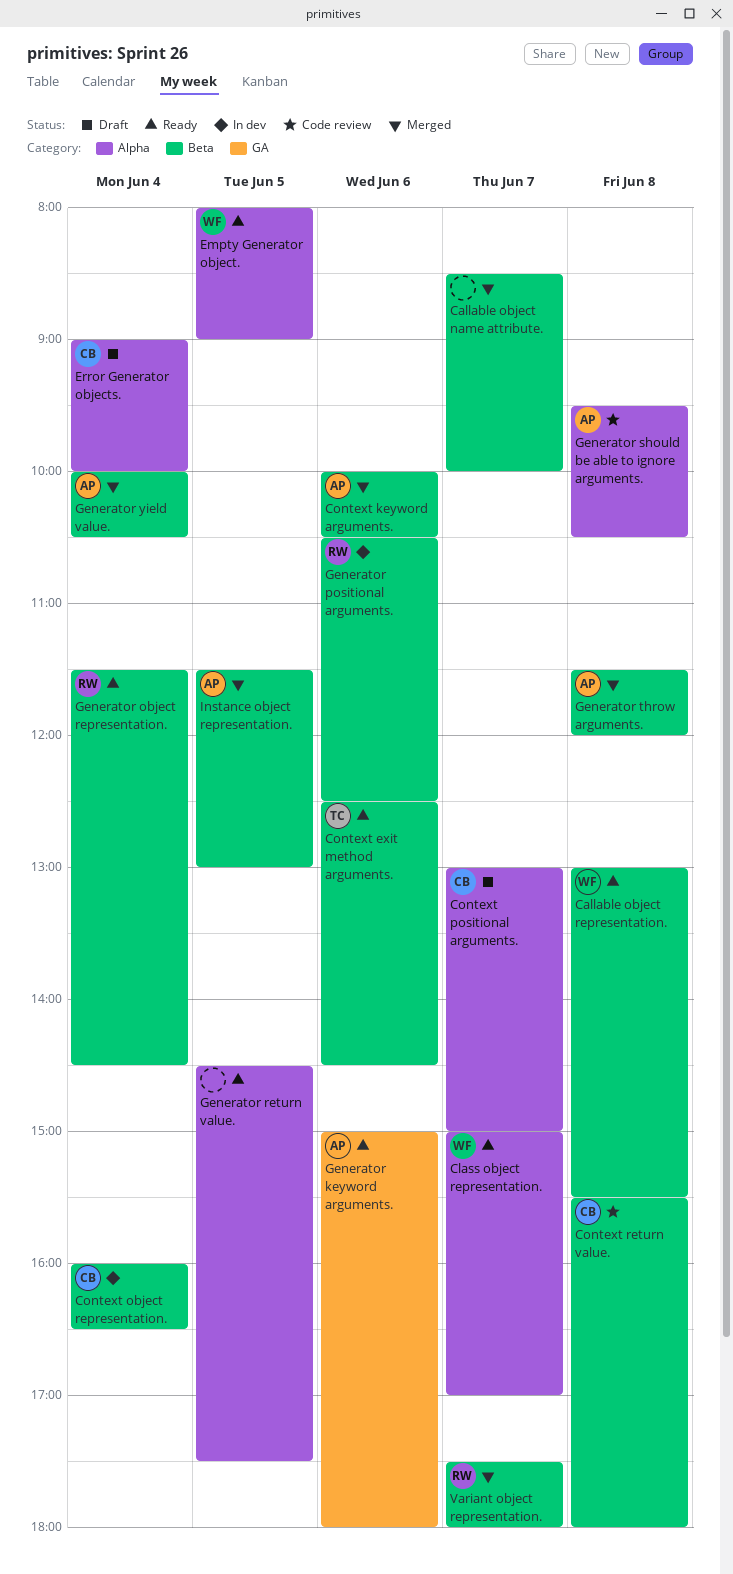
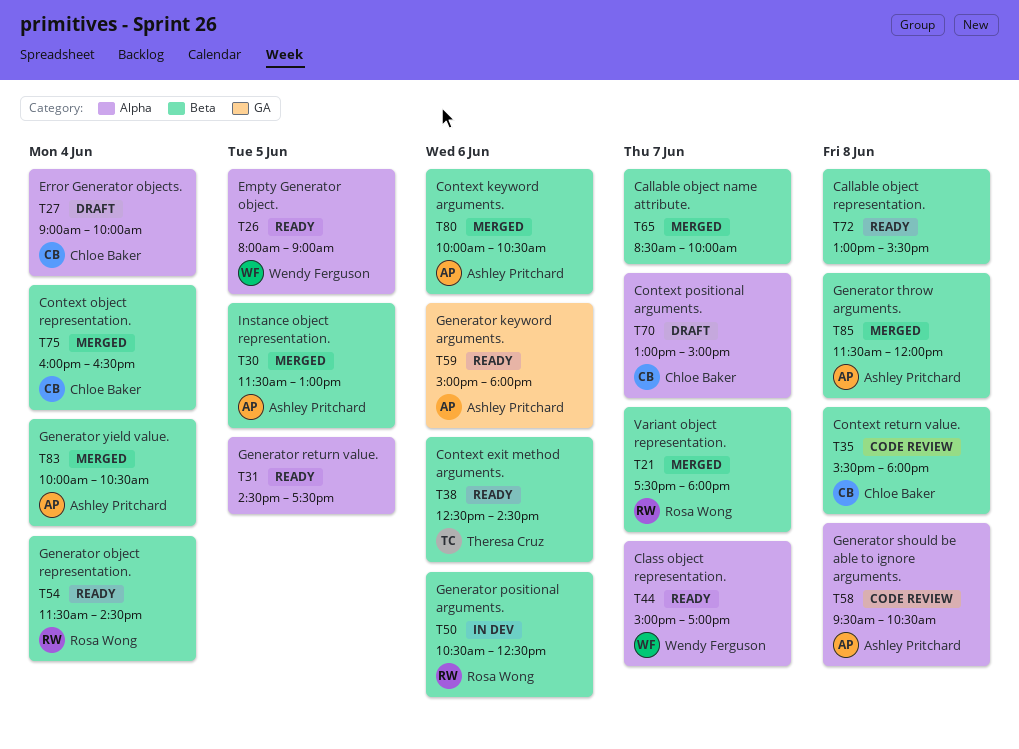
Callable object representation., owner: Wendy Ferguson -> none
Context object representation., status: In dev -> Merged

